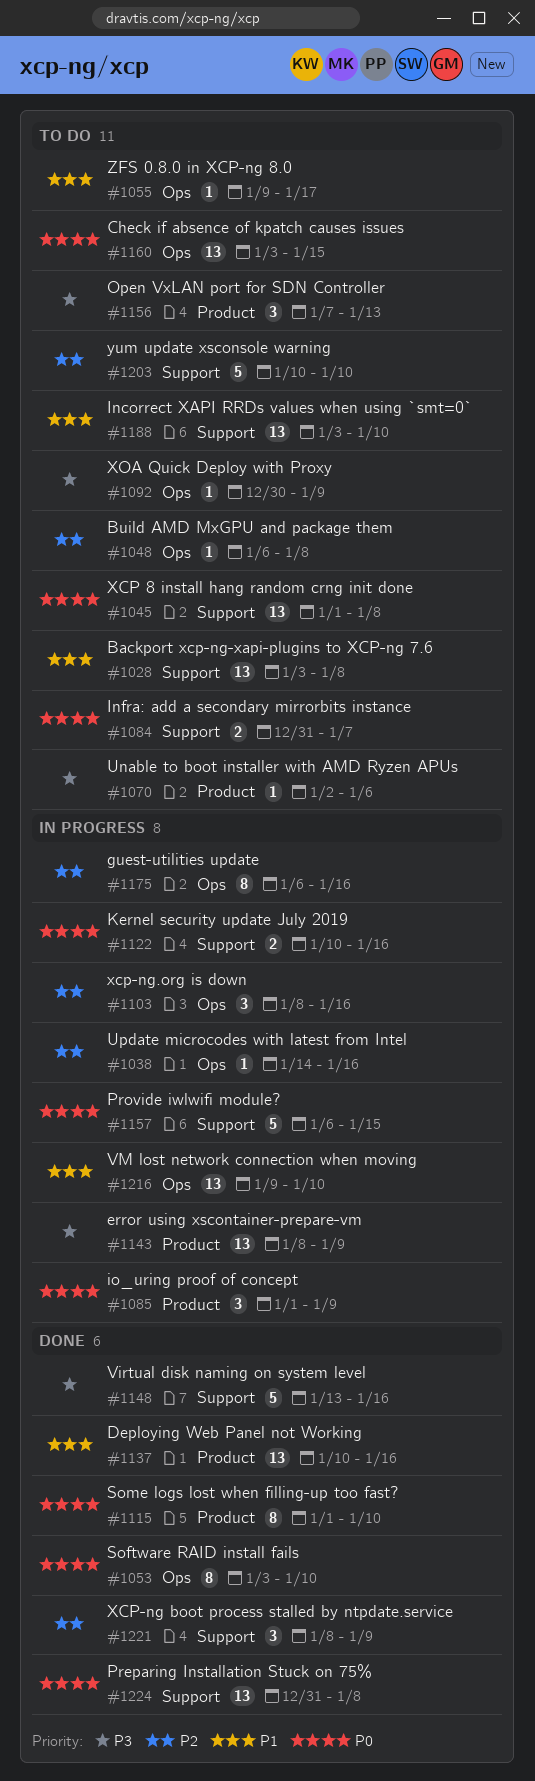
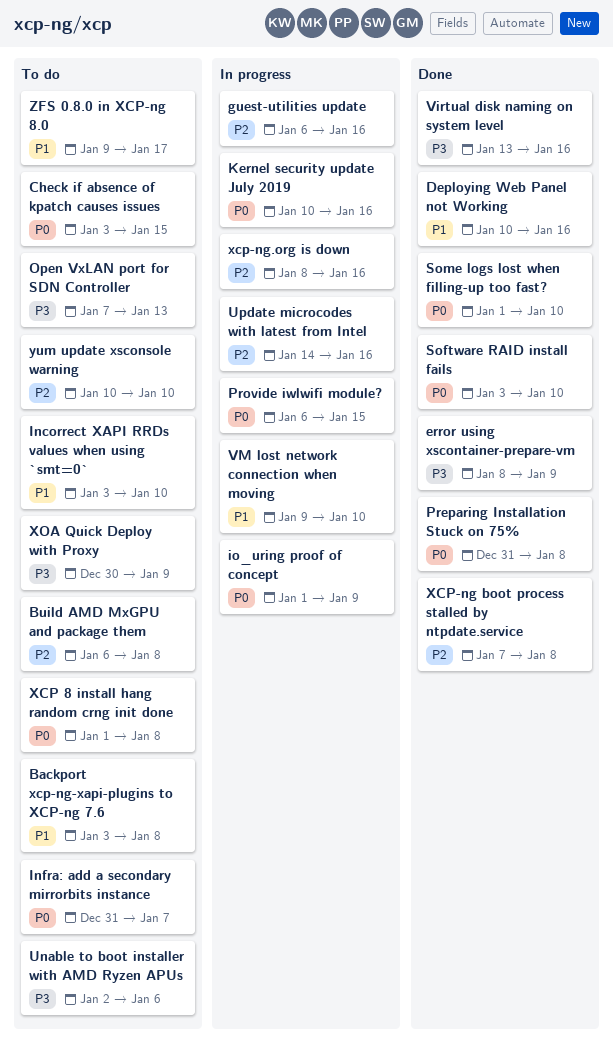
error using xscontainer-prepare-vm, status: In progress -> Done
XCP-ng boot process stalled by ntpdate.service, start: Jan 8 -> Jan 7
XCP-ng boot process stalled by ntpdate.service, due: Jan 9 -> Jan 8

